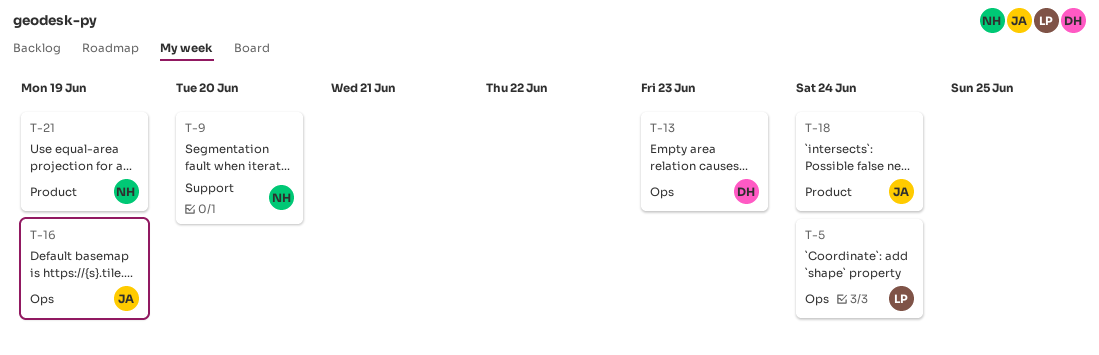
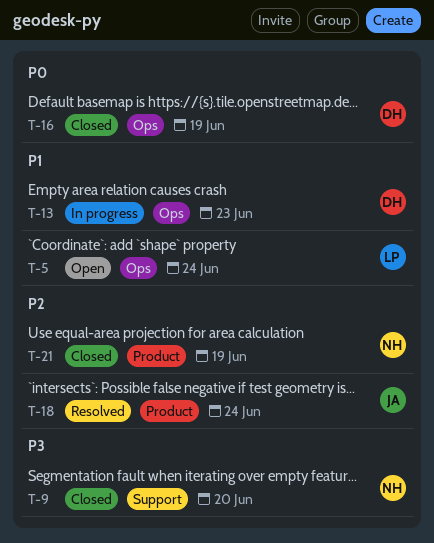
T-16, owner: JA -> DH

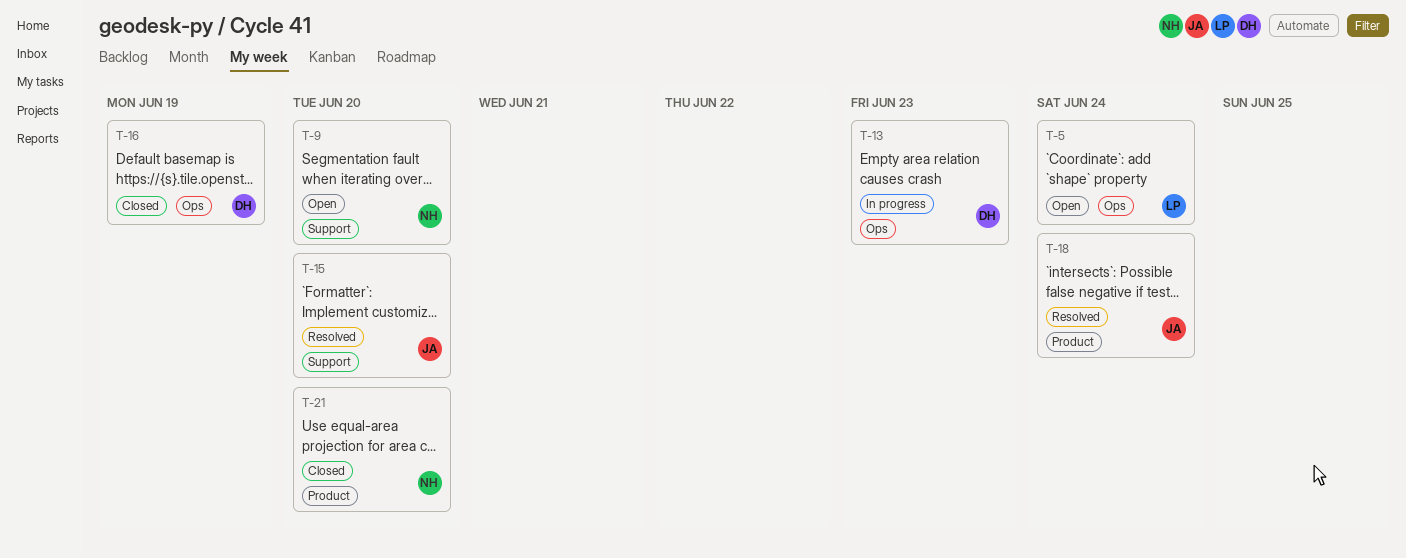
T-9, status: Closed -> Open
T-15: none -> present
T-21, due: Jun 19 -> Jun 20

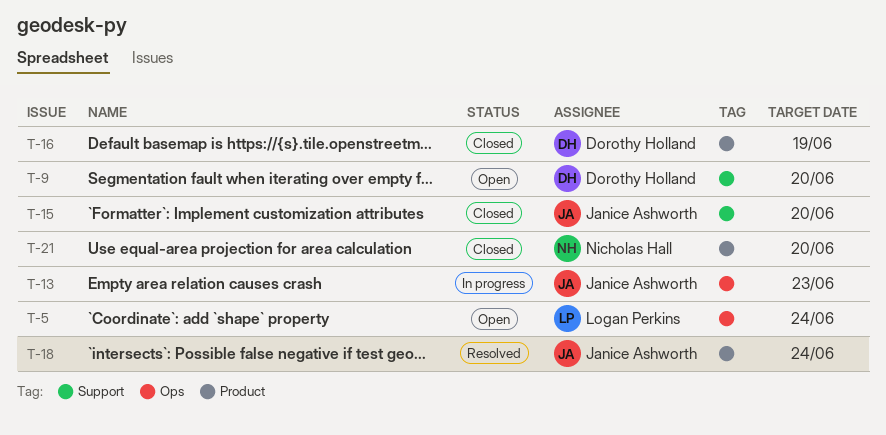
T-9, owner: Nicholas Hall -> Dorothy Holland
T-13, owner: Dorothy Holland -> Janice Ashworth
T-15, status: Resolved -> Closed
T-16, label: Ops -> Product

